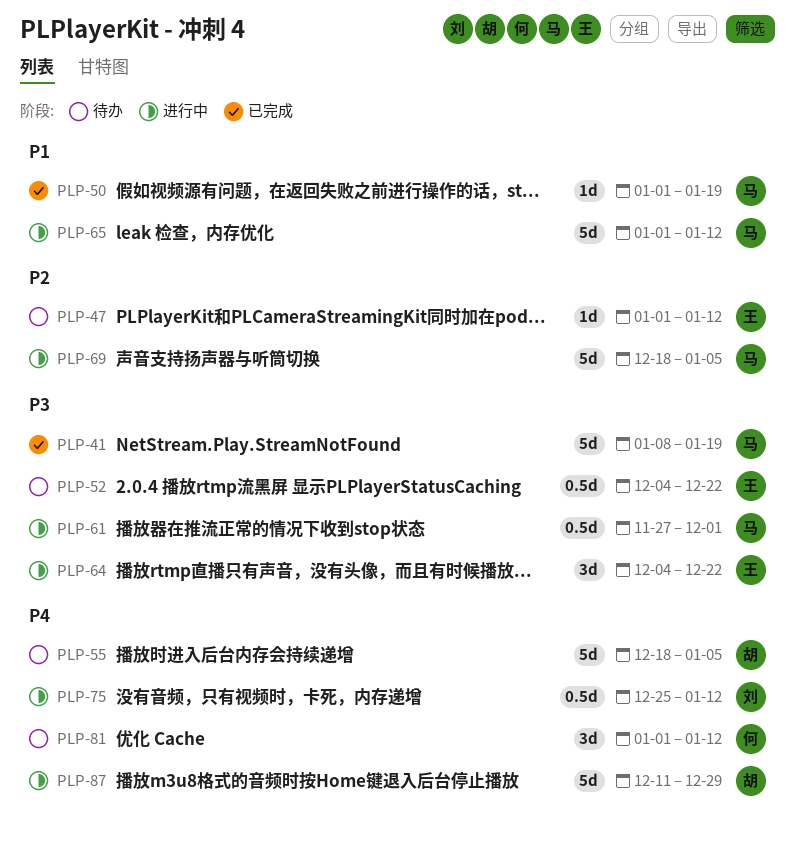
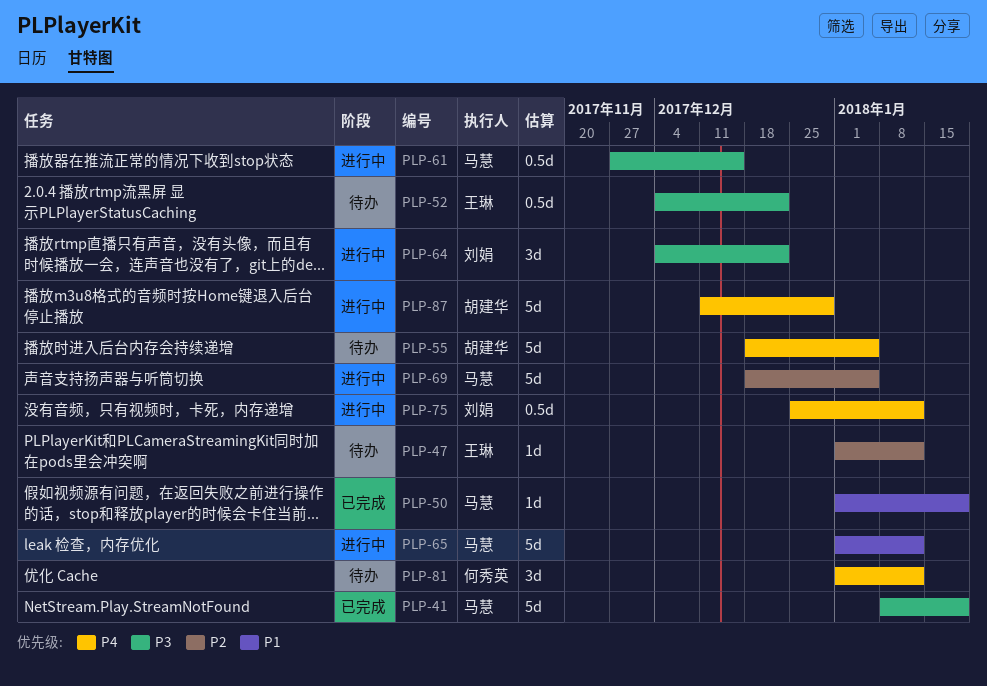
PLP-61, due: Dec 1 -> Dec 15
PLP-64, owner: 王琳 -> 刘娟

